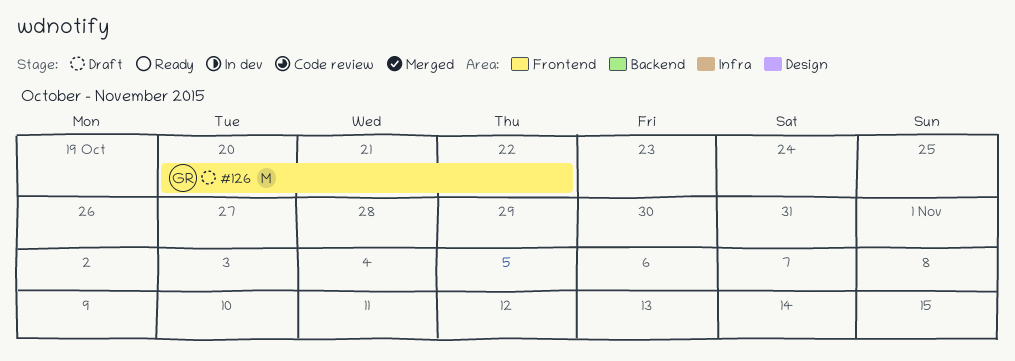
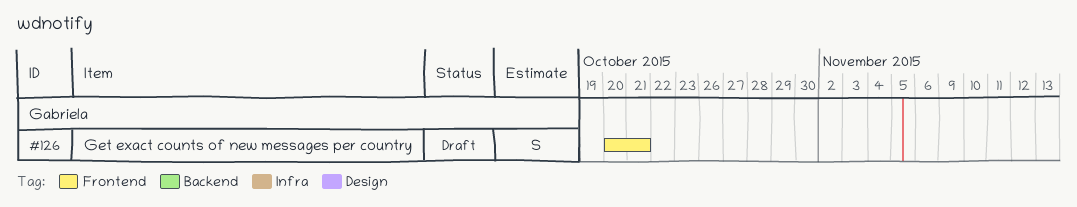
#126, estimate: M -> S
#126, due: Oct 22 -> Oct 21

